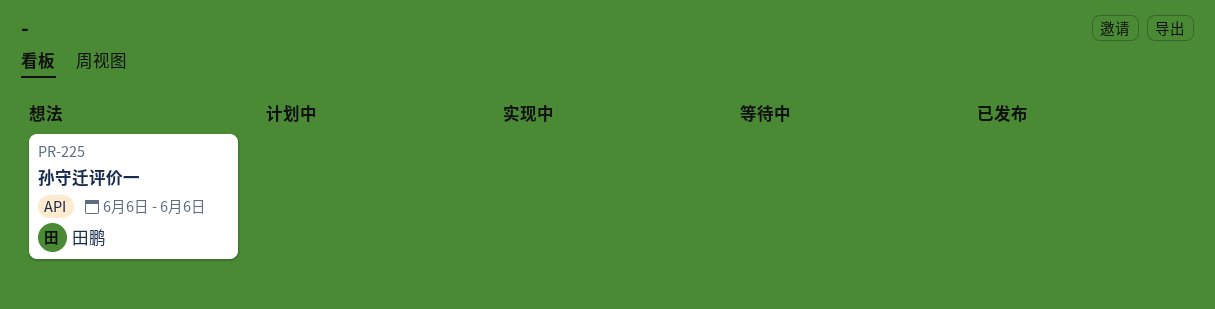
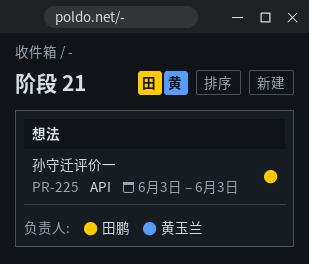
PR-225, start: Jun 6 -> Jun 3
PR-225, due: Jun 6 -> Jun 3

